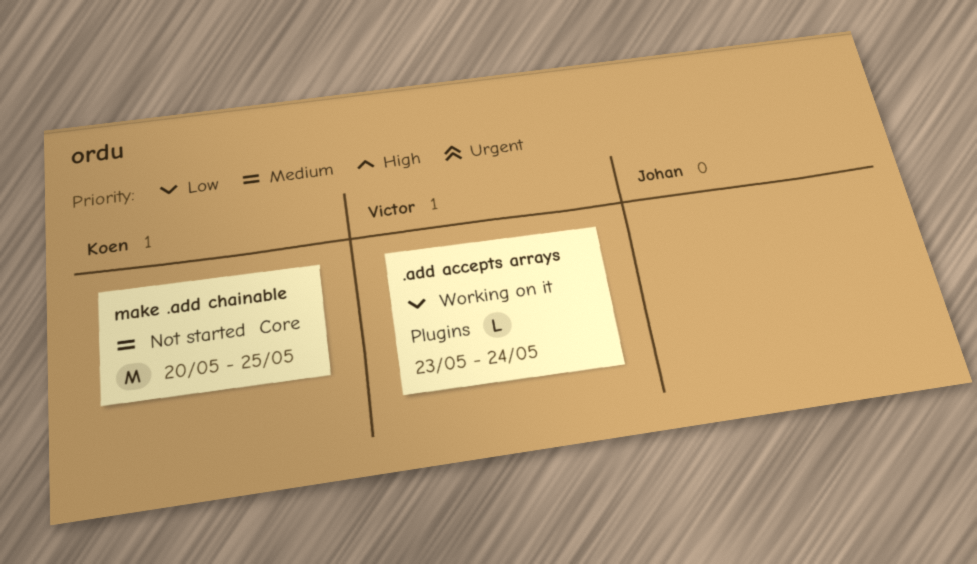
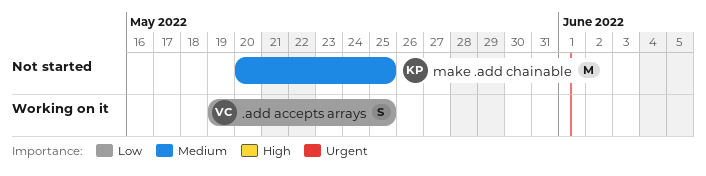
.add accepts arrays, estimate: L -> S
.add accepts arrays, start: May 23 -> May 19
.add accepts arrays, due: May 24 -> May 25

